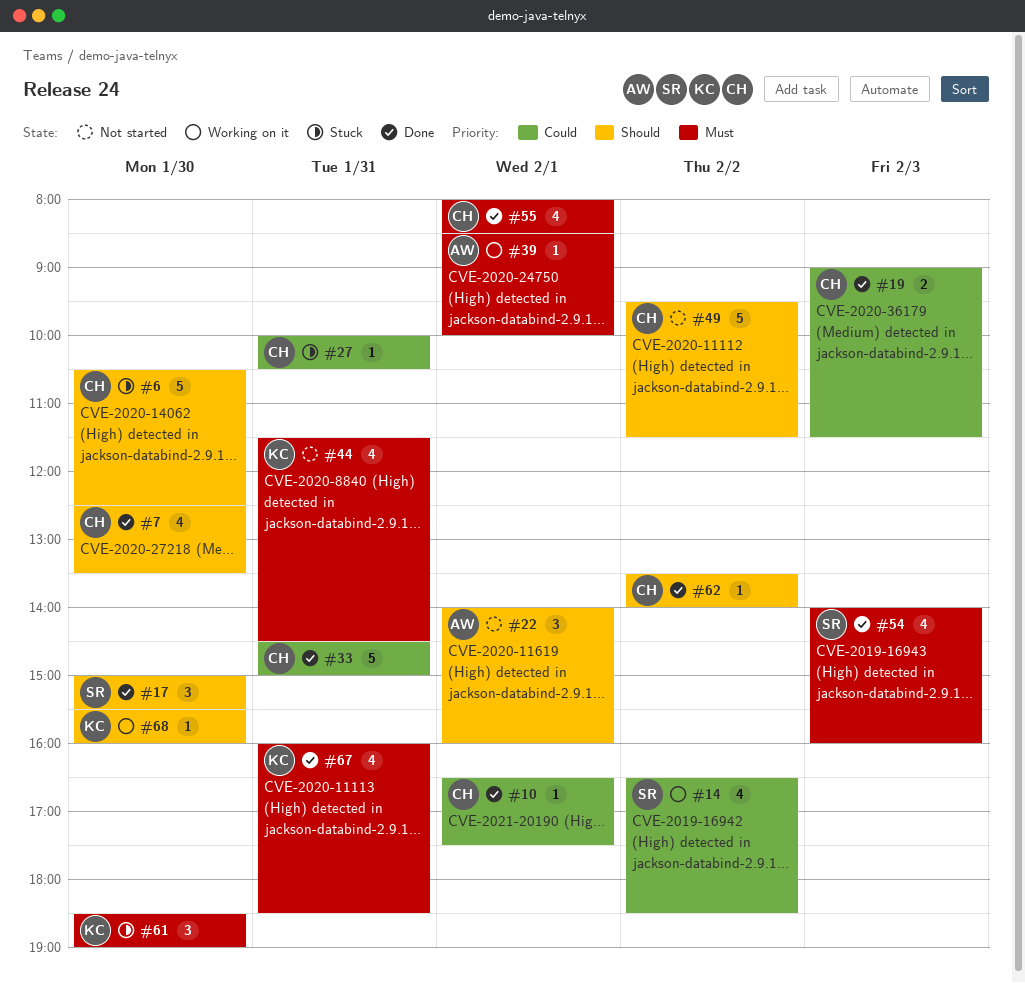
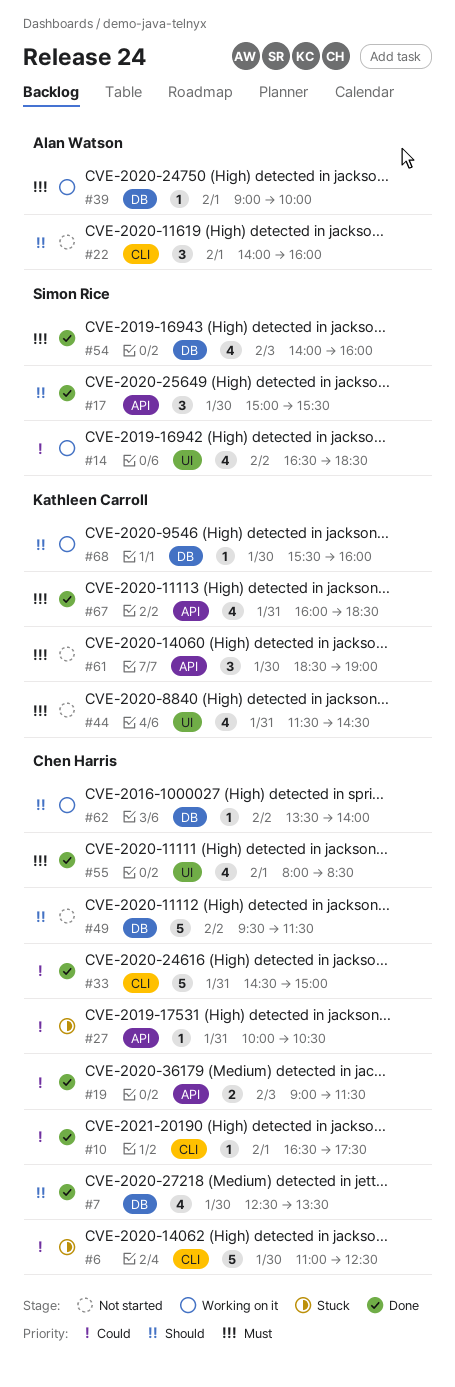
#6, priority: Should -> Could
#6, begins: 10:30 -> 11:00
#39, begins: 08:30 -> 09:00
#61, status: Stuck -> Not started
#62, status: Done -> Working on it

